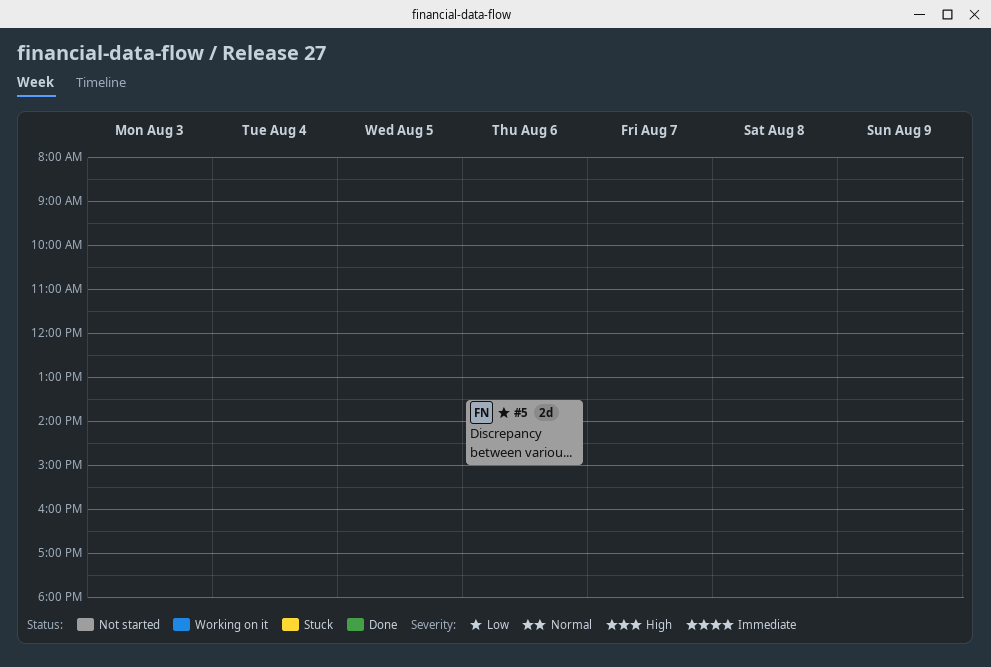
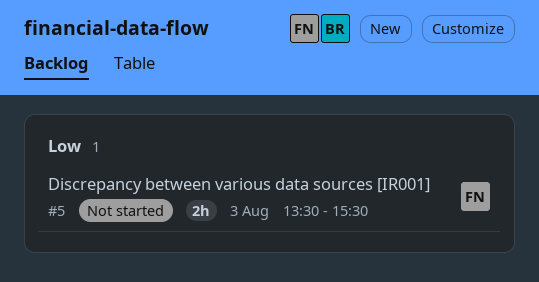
#5, estimate: 2d -> 2h
#5, day: Aug 6 -> Aug 3
#5, ends: 15:00 -> 15:30

